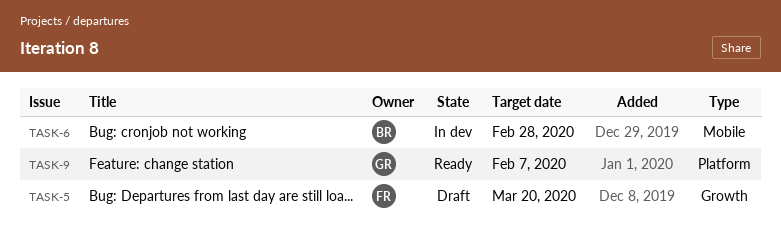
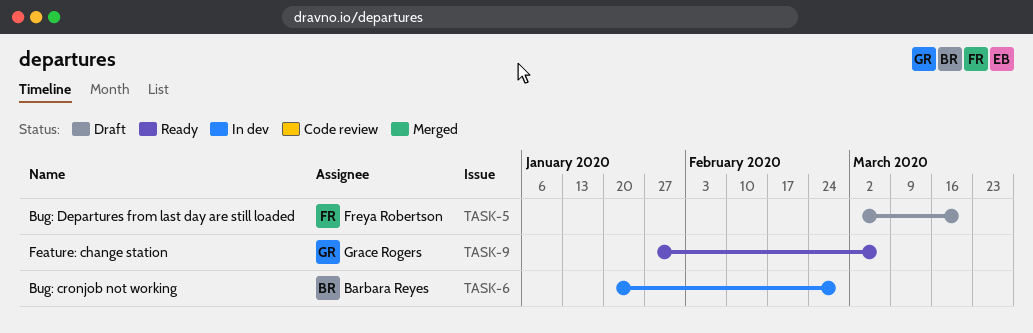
TASK-9, due: Feb 7 -> Mar 6

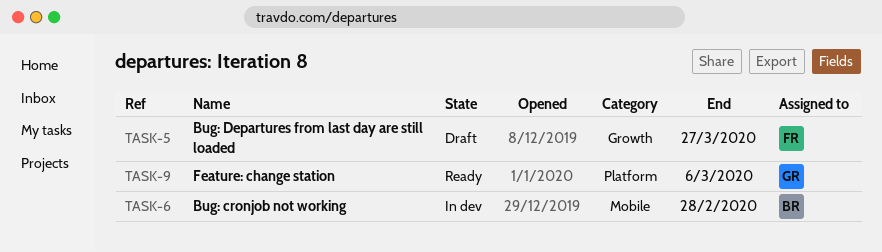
TASK-5, due: Mar 20 -> Mar 27

